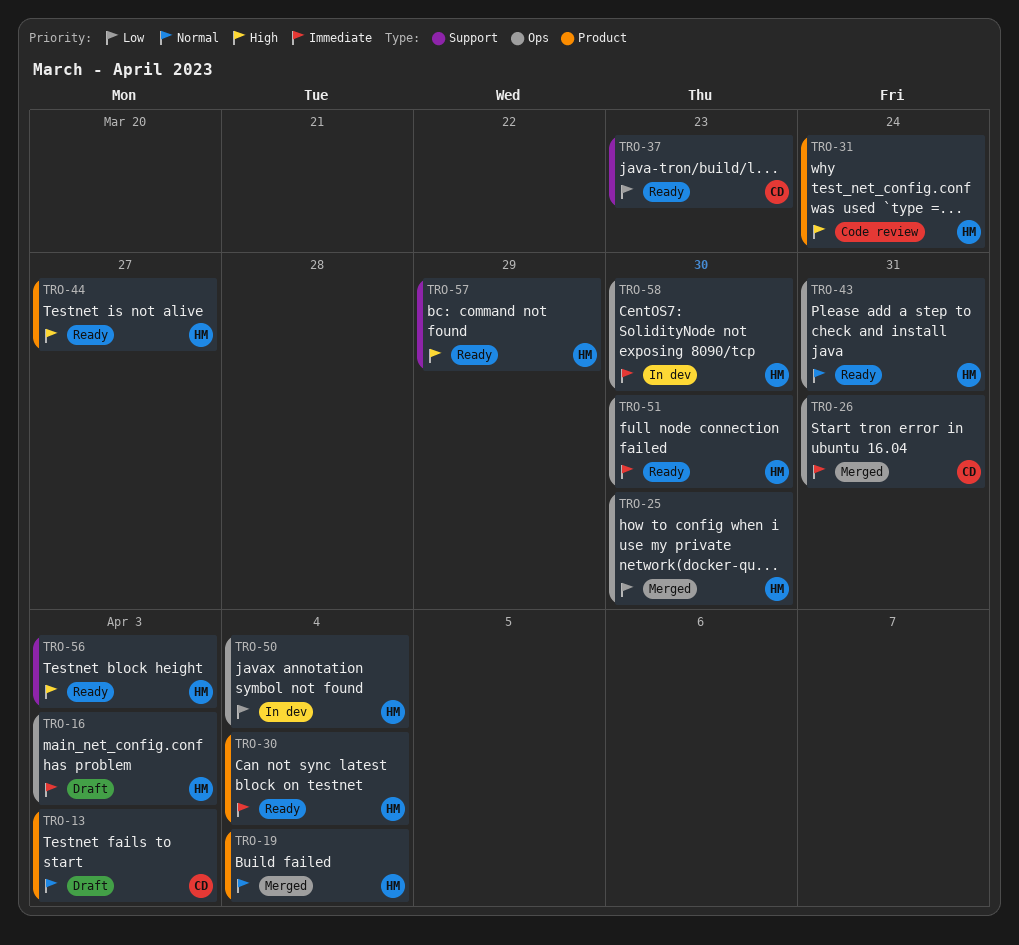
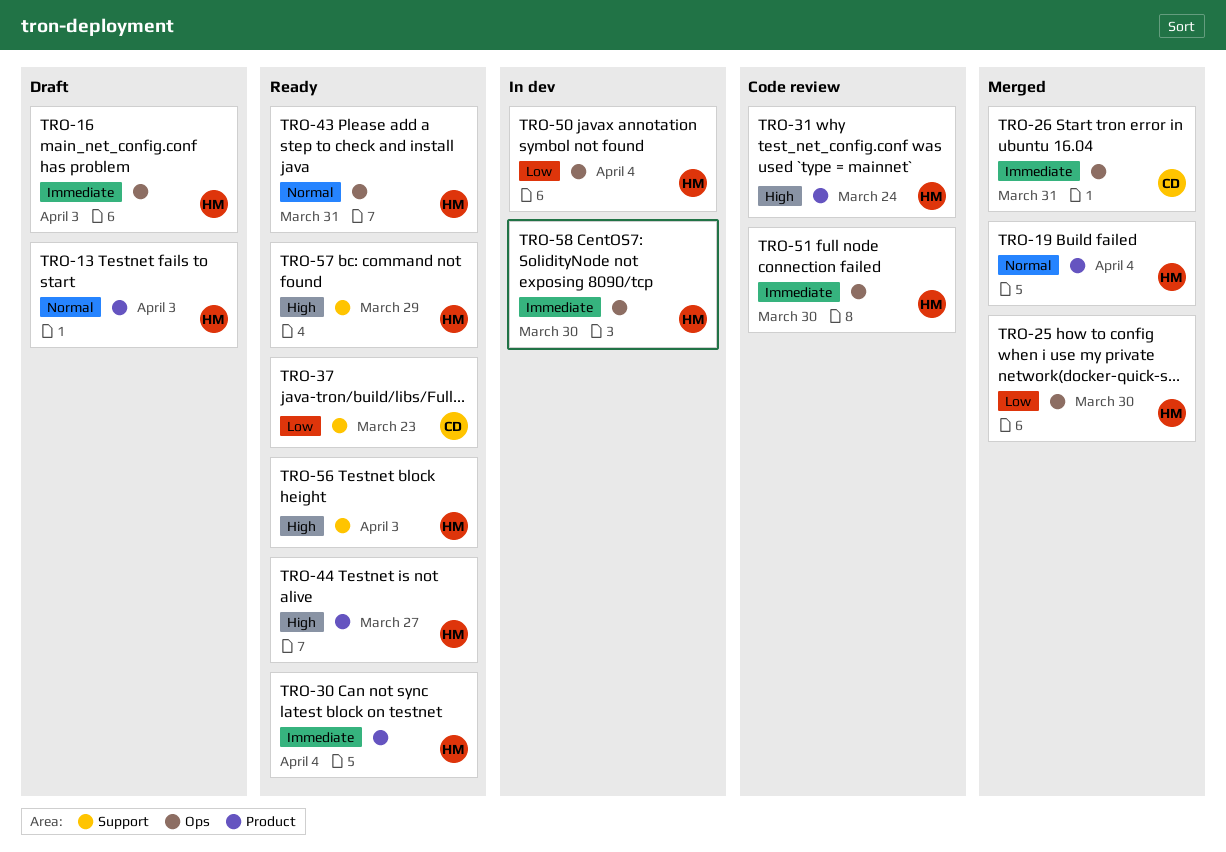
TRO-13, owner: CD -> HM
TRO-51, status: Ready -> Code review

